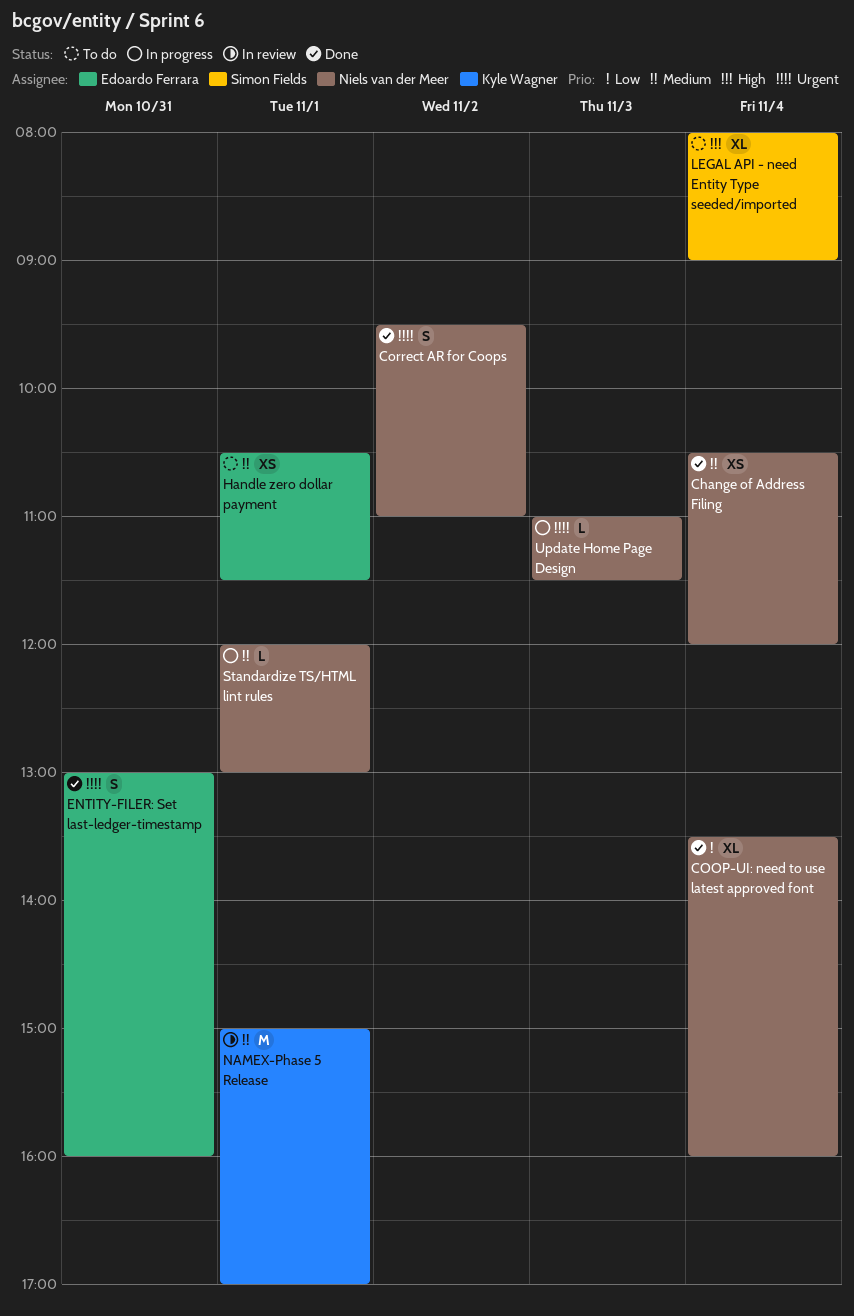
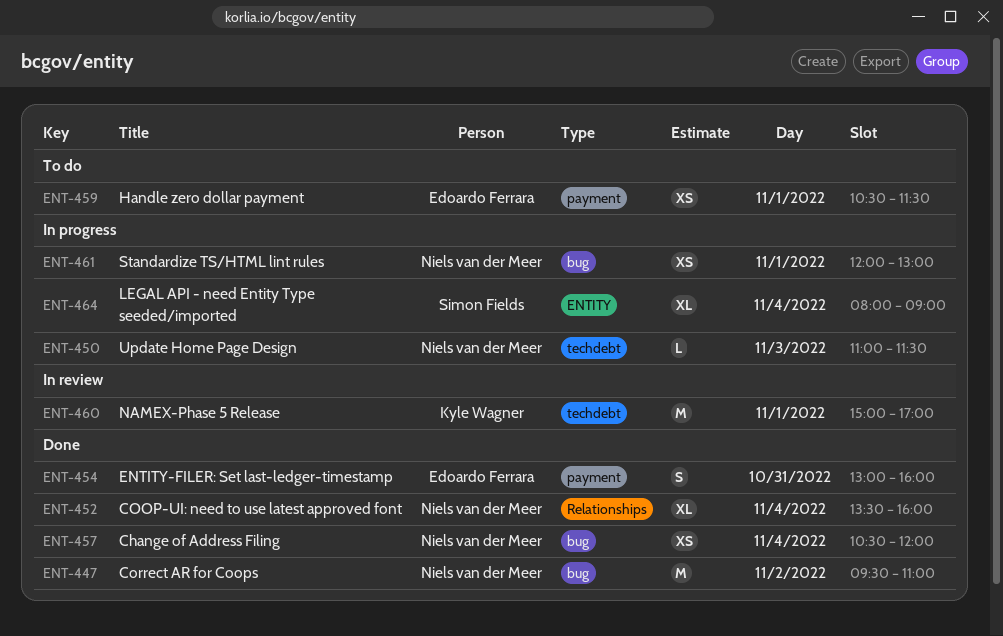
Correct AR for Coops, estimate: S -> M
LEGAL API - need Entity Type seeded/imported, status: To do -> In progress
Standardize TS/HTML lint rules, estimate: L -> XS

